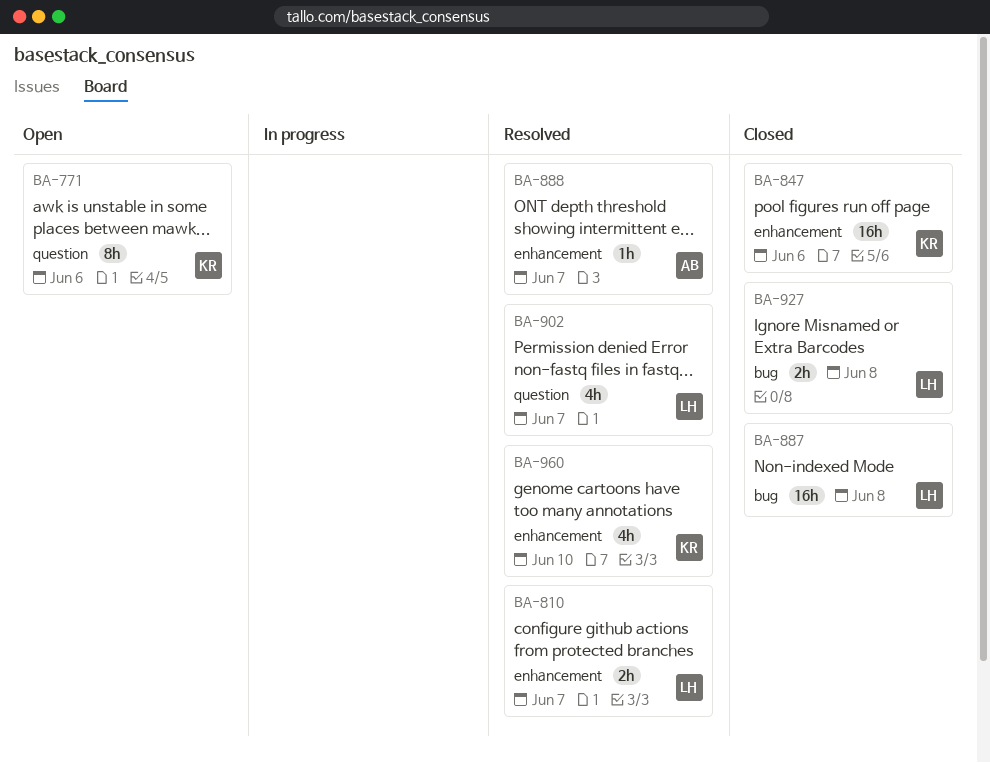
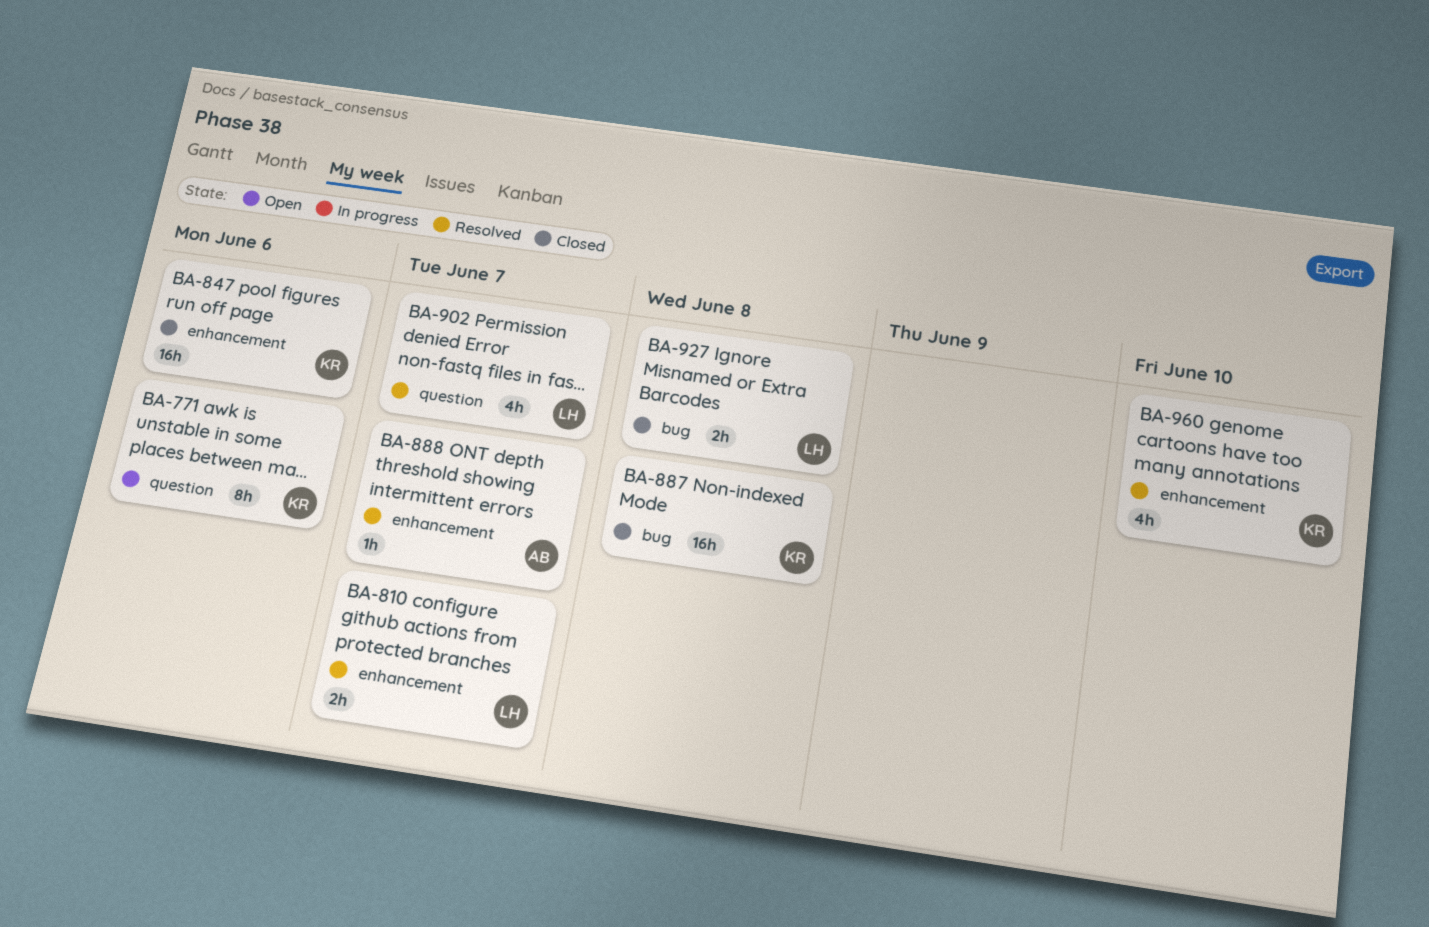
BA-887, owner: LH -> KR

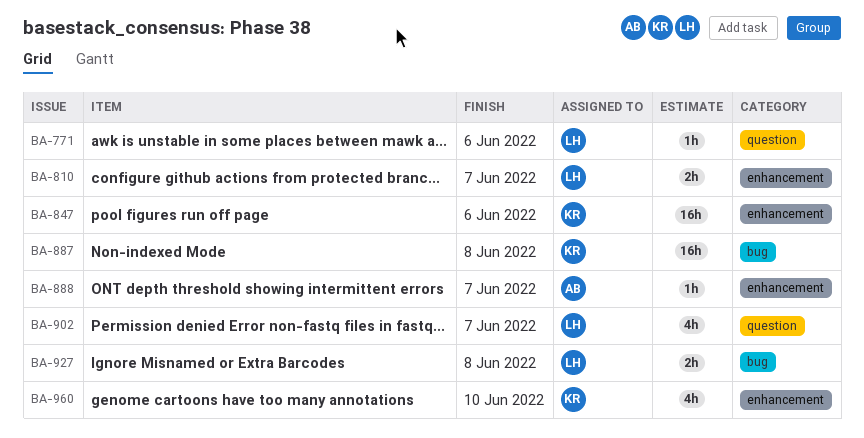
BA-771, owner: KR -> LH
BA-771, estimate: 8h -> 1h

